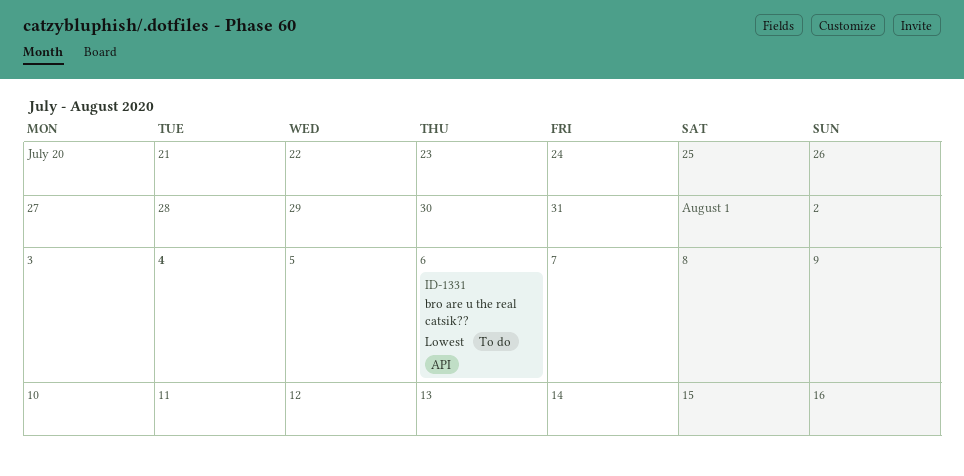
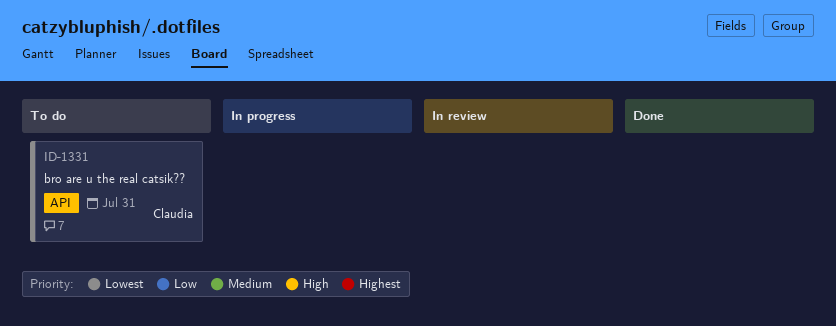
ID-1331, due: Aug 6 -> Jul 31

